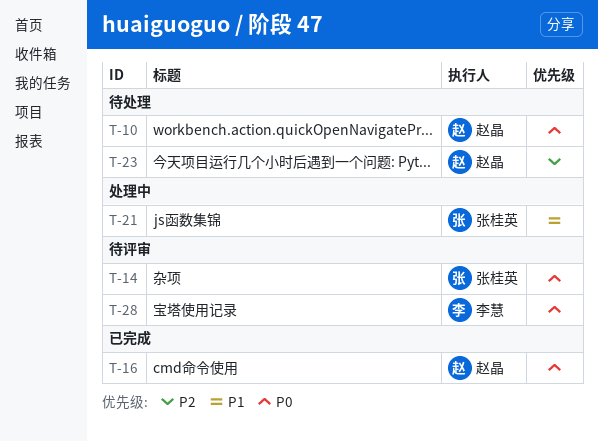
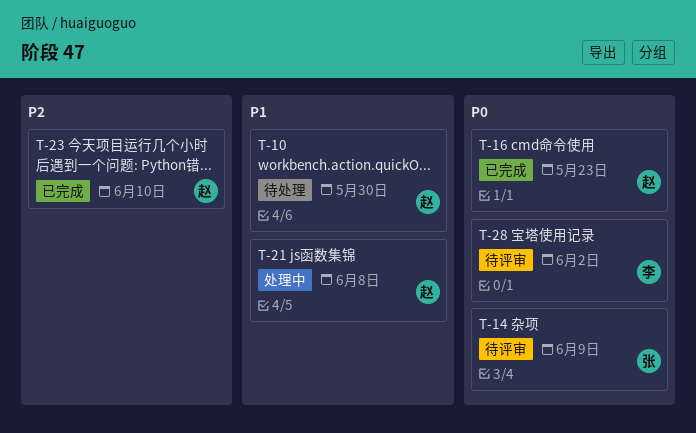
T-10, priority: P0 -> P1
T-21, owner: 张桂英 -> 赵晶
T-23, status: 待处理 -> 已完成

